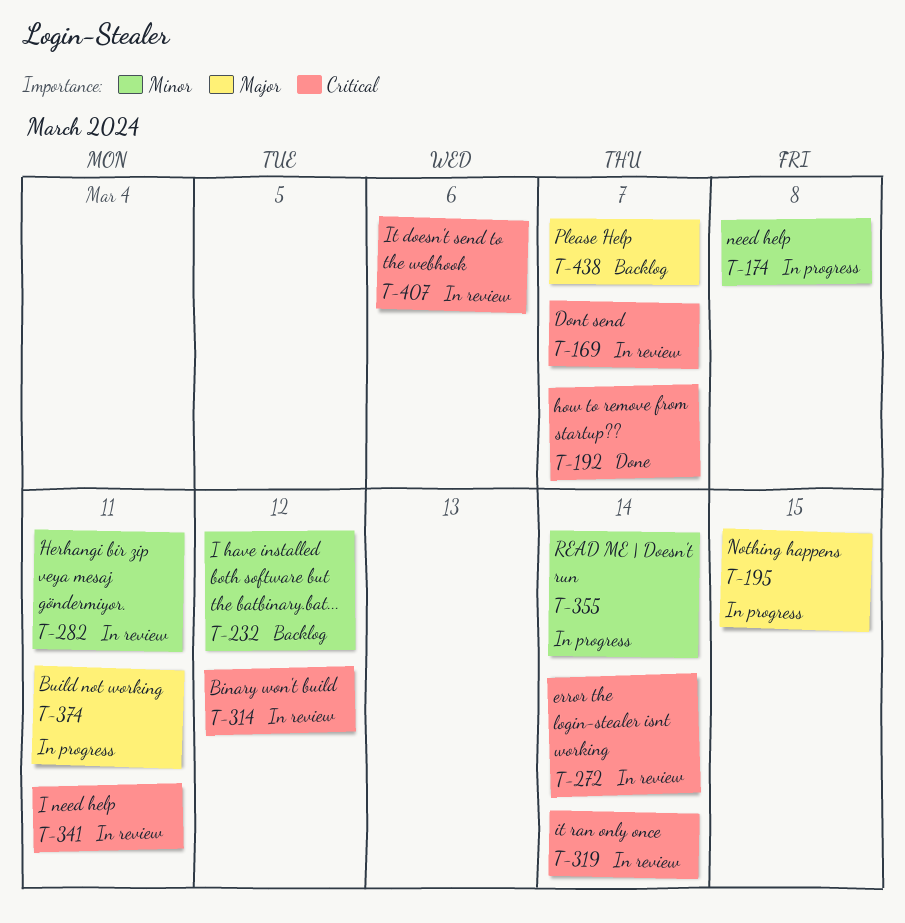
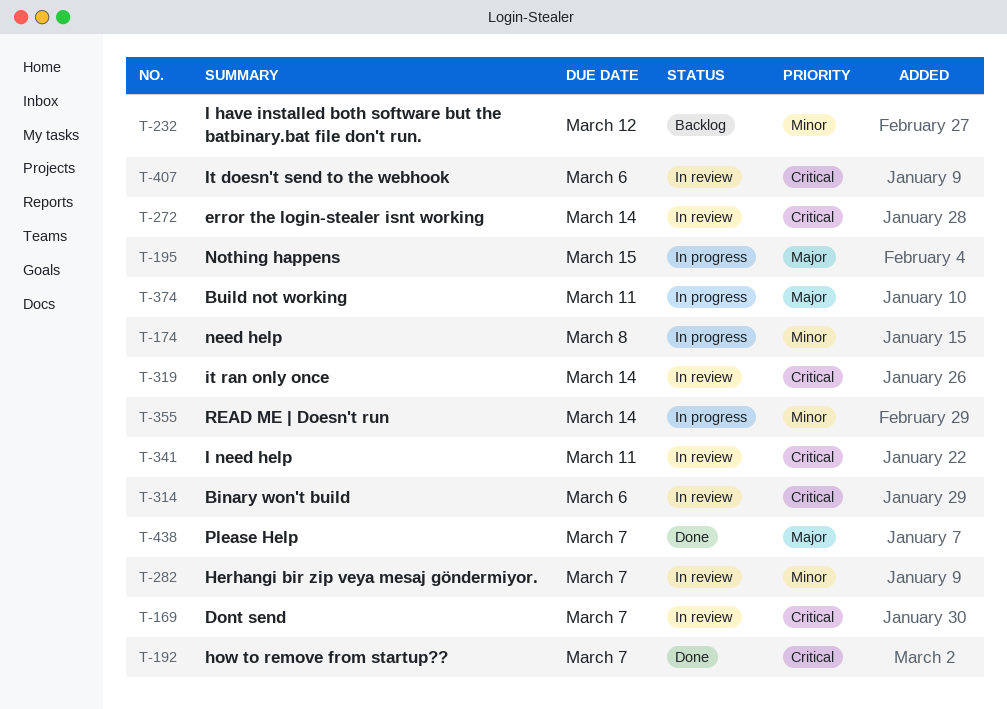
T-282, due: Mar 11 -> Mar 7
T-314, due: Mar 12 -> Mar 6
T-438, status: Backlog -> Done

